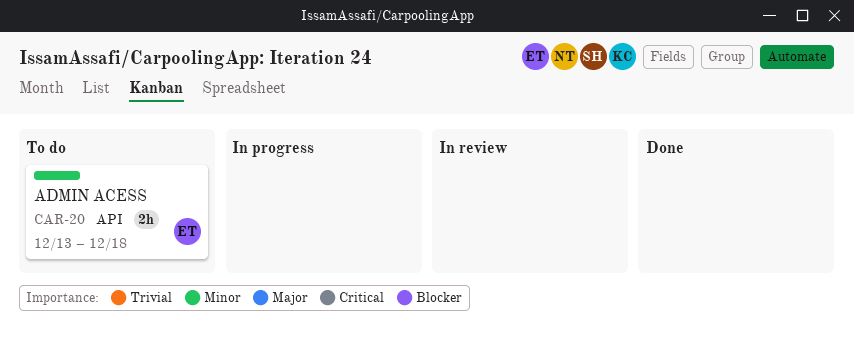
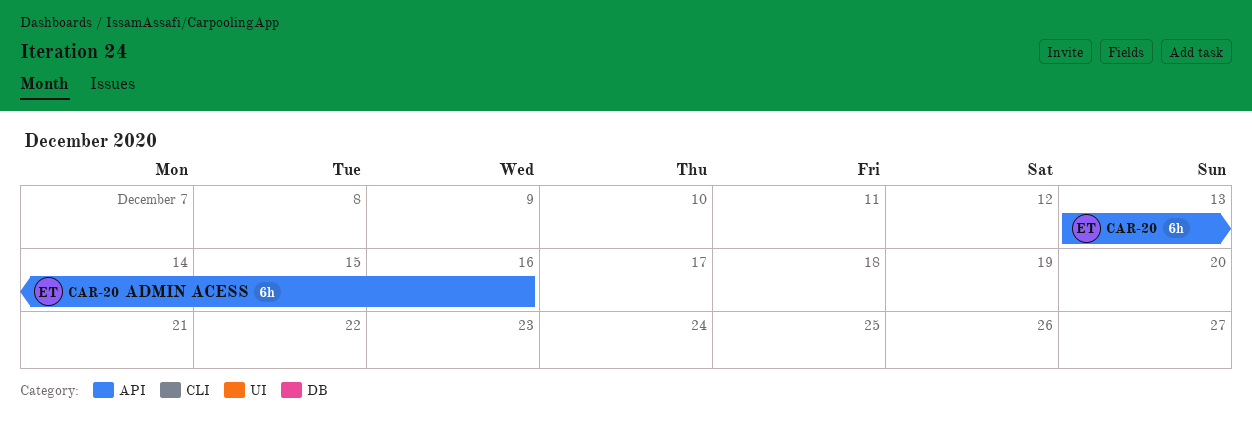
CAR-20, estimate: 2h -> 6h
CAR-20, due: Dec 18 -> Dec 16

